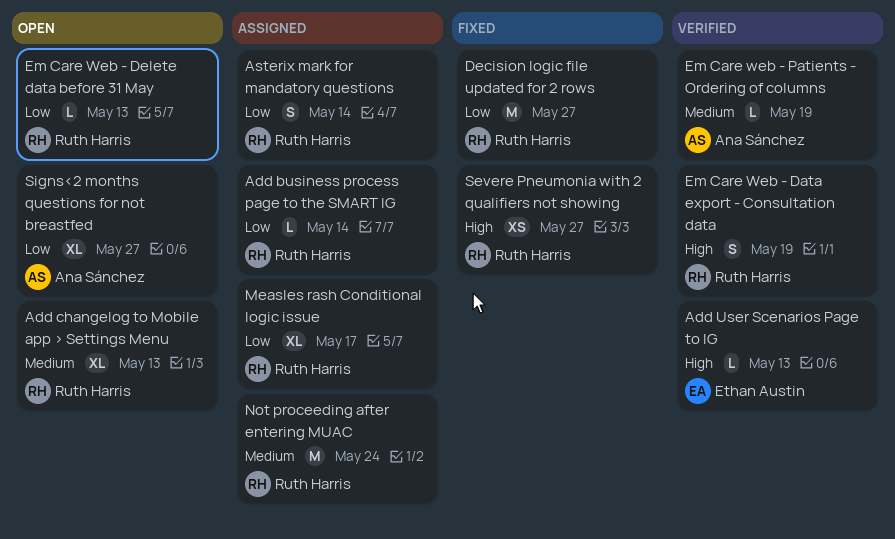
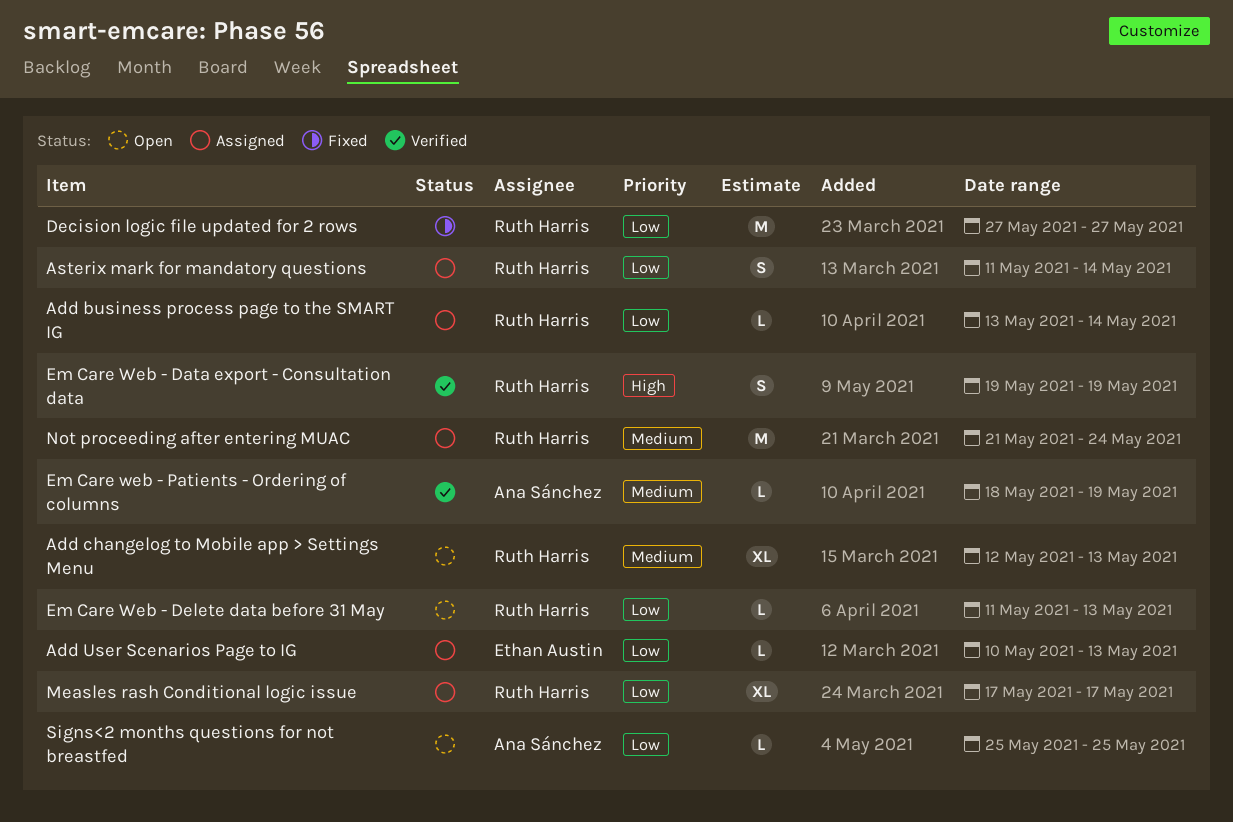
Add User Scenarios Page to IG, status: Verified -> Assigned
Add User Scenarios Page to IG, priority: High -> Low
Severe Pneumonia with 2 qualifiers not showing: present -> none
Signs<2 months questions for not breastfed, estimate: XL -> L
Signs<2 months questions for not breastfed, due: May 27 -> May 25

